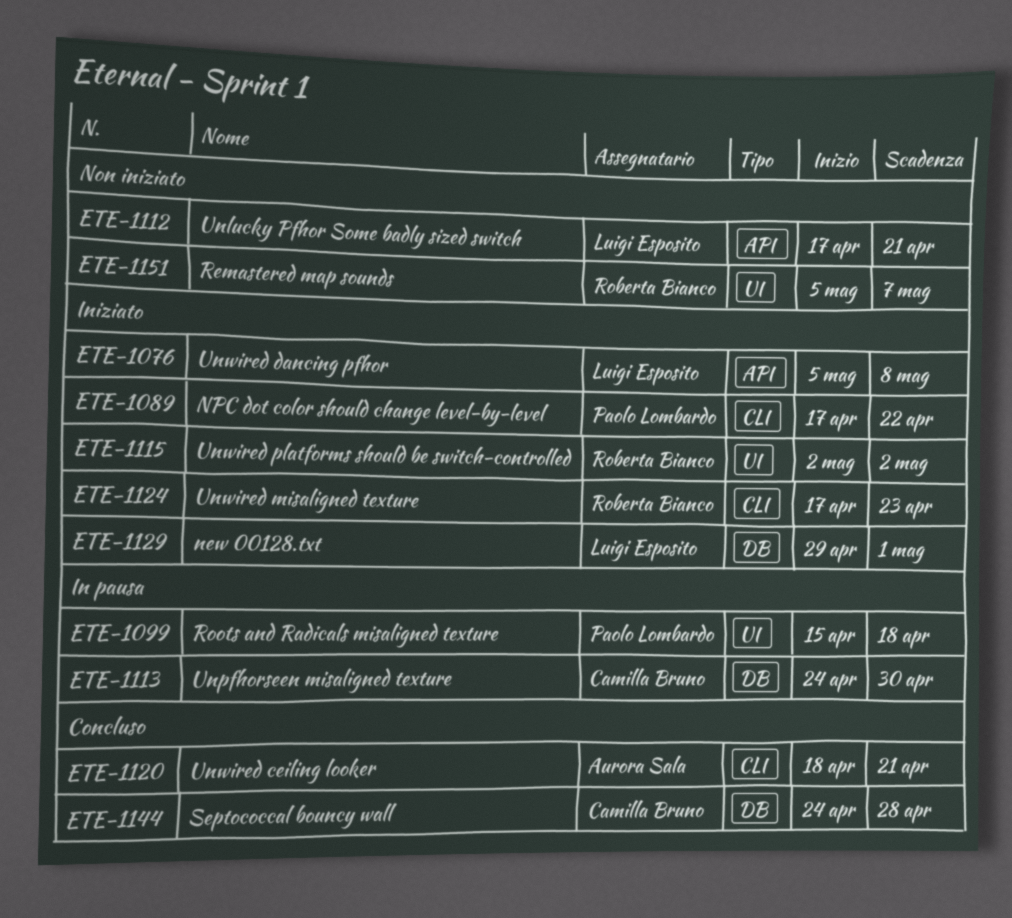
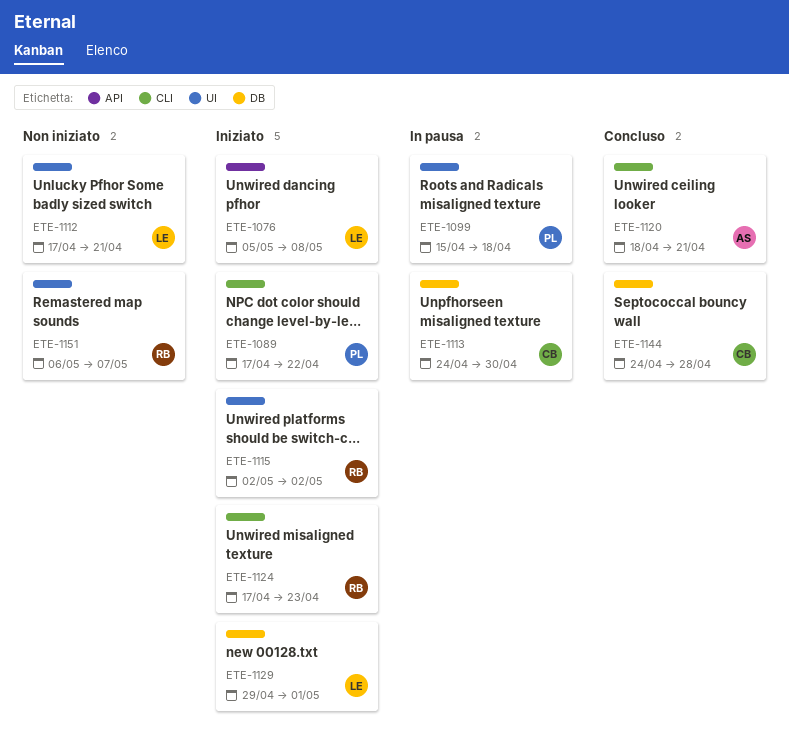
ETE-1112, label: API -> UI
ETE-1151, start: May 5 -> May 6

